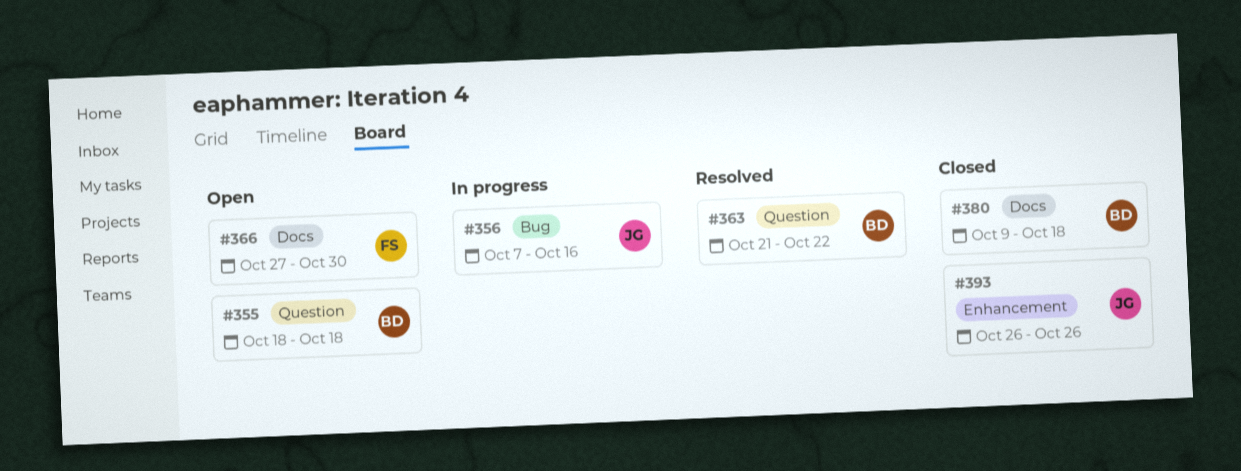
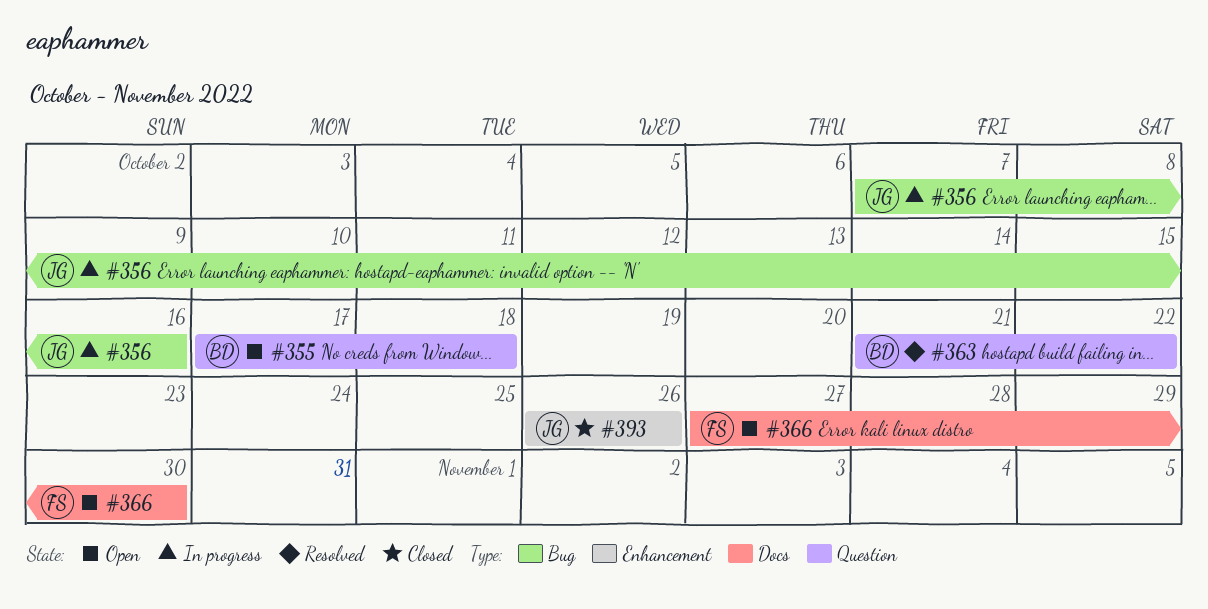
#355, start: Oct 18 -> Oct 17
#380: present -> none

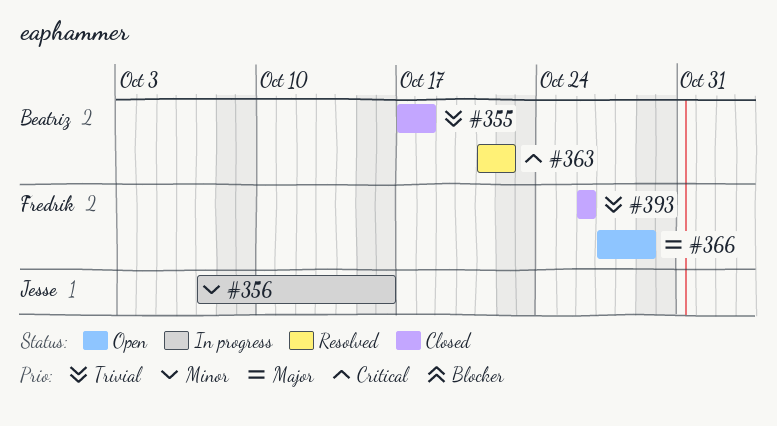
#355, status: Open -> Closed
#366, due: Oct 30 -> Oct 29
#393, owner: Jesse -> Fredrik

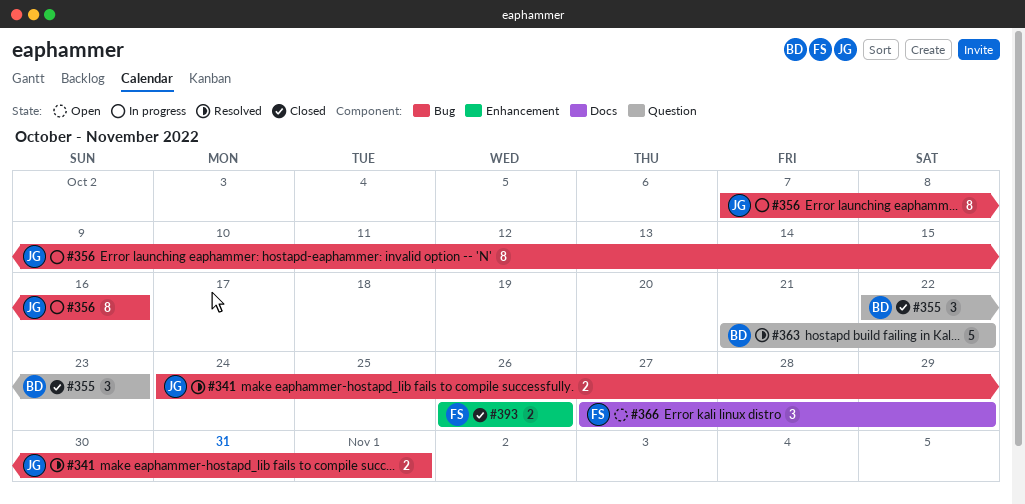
#341: none -> present
#355, start: Oct 17 -> Oct 22
#355, due: Oct 18 -> Oct 23

